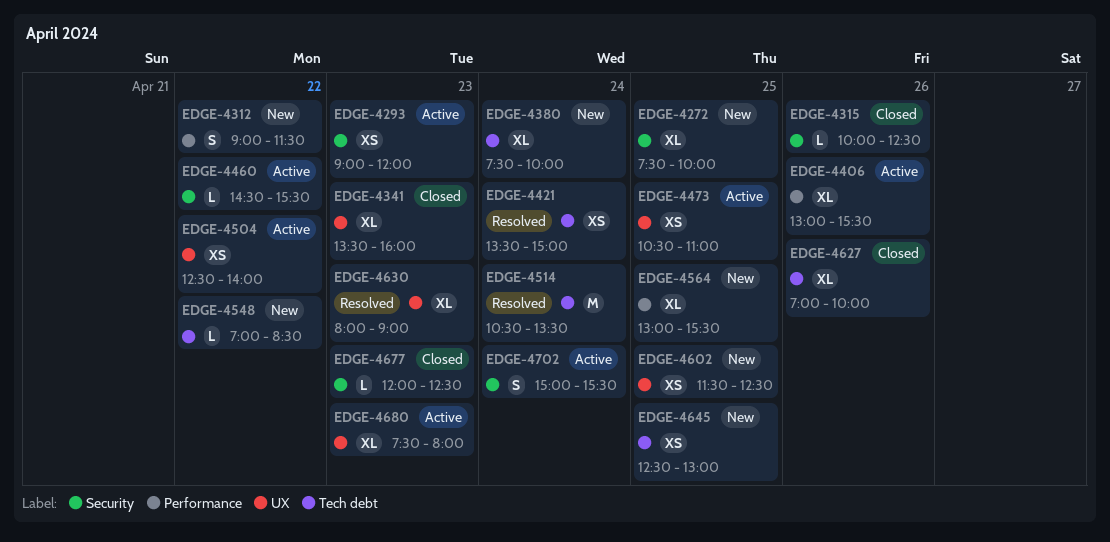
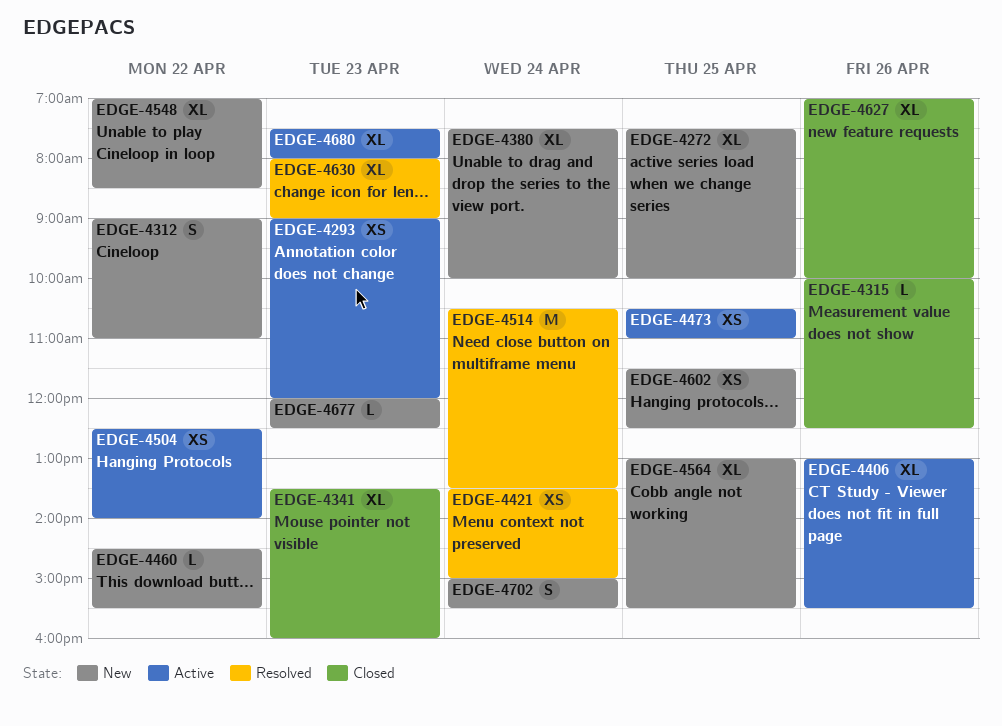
EDGE-4312, ends: 11:30 -> 11:00
EDGE-4460, status: Active -> New
EDGE-4548, estimate: L -> XL
EDGE-4645: present -> none
EDGE-4677, status: Closed -> New
EDGE-4702, status: Active -> New

